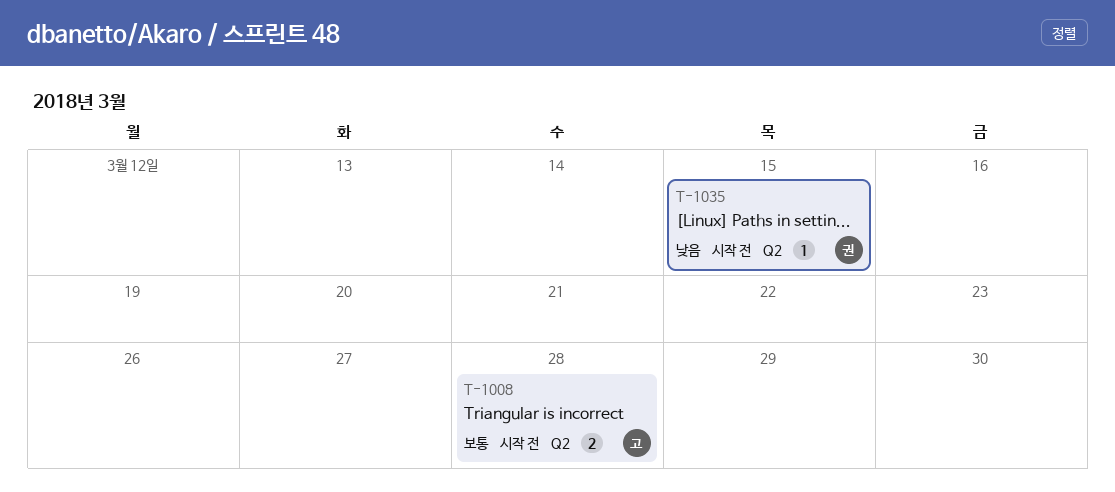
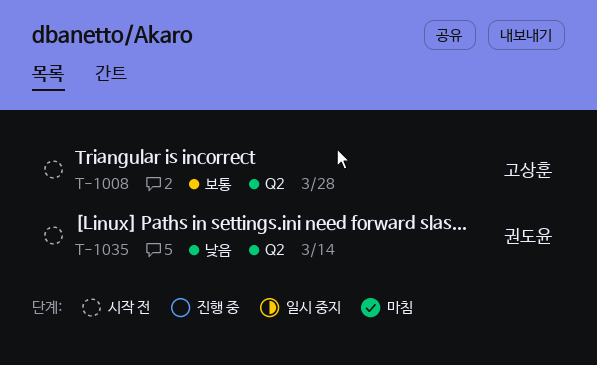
T-1035, due: Mar 15 -> Mar 14

